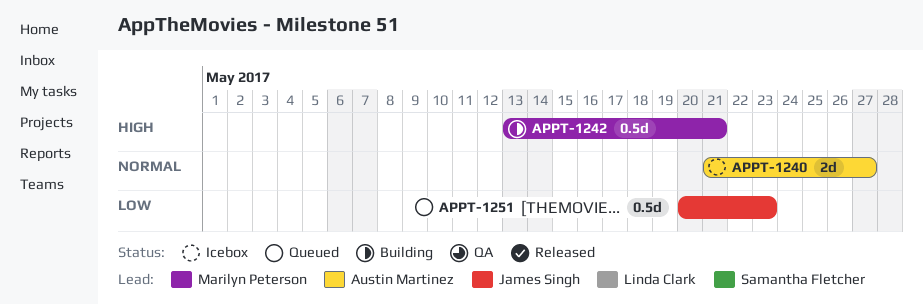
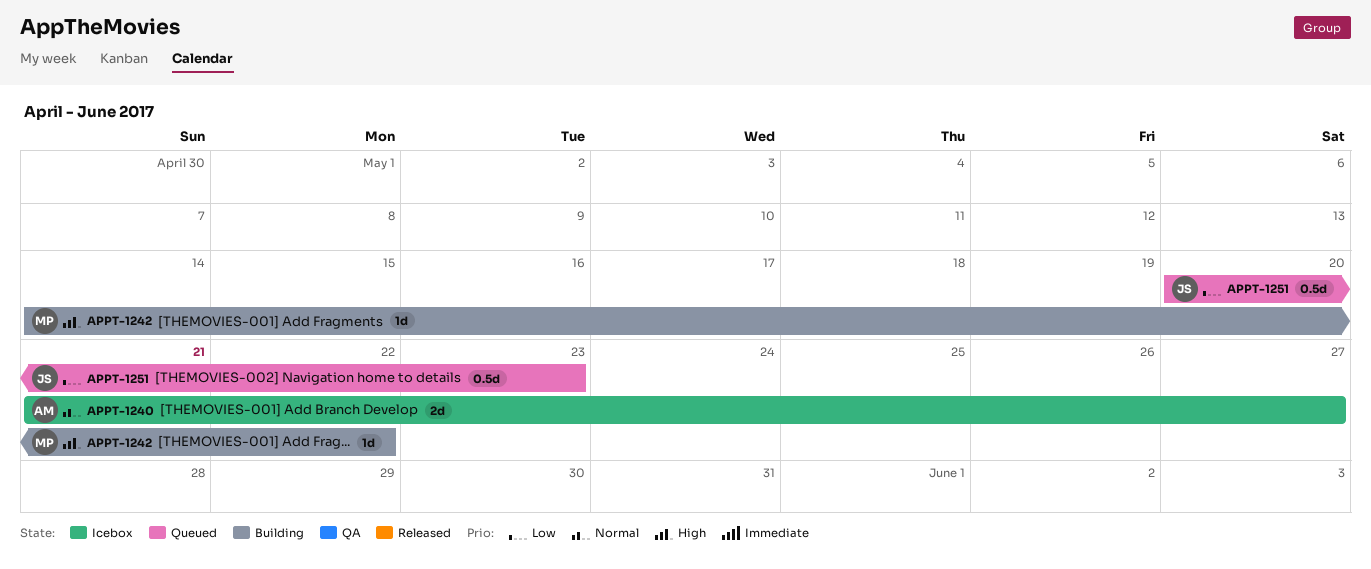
APPT-1242, estimate: 0.5d -> 1d
APPT-1242, start: May 13 -> May 14
APPT-1242, due: May 21 -> May 22

